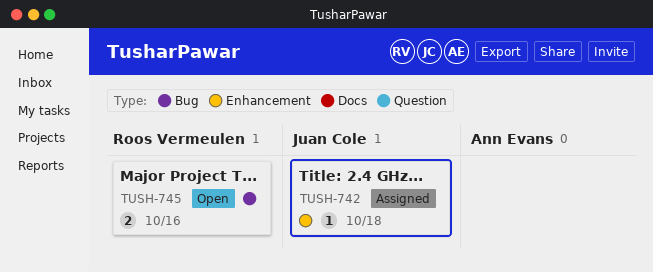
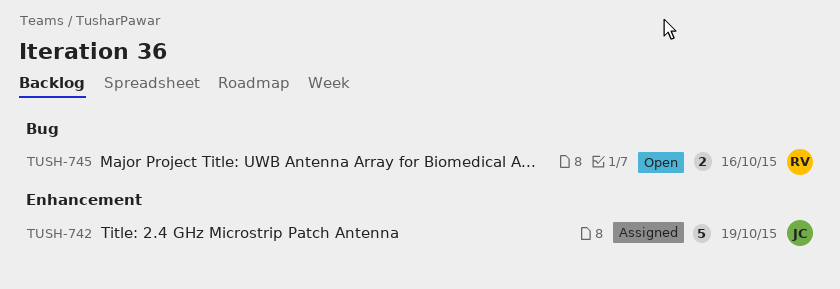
TUSH-742, estimate: 1 -> 5
TUSH-742, due: Oct 18 -> Oct 19

